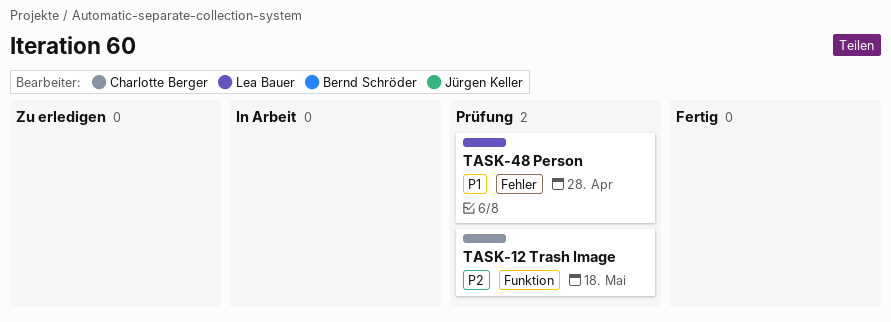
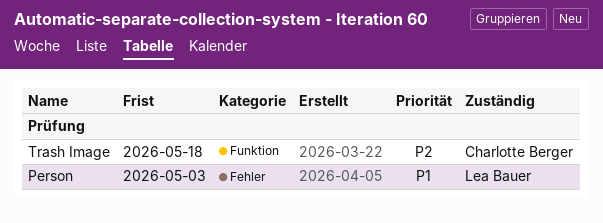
Person, due: Apr 28 -> May 3

